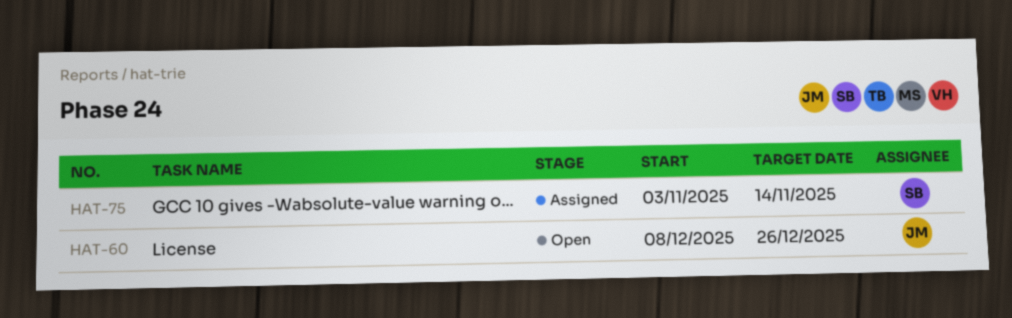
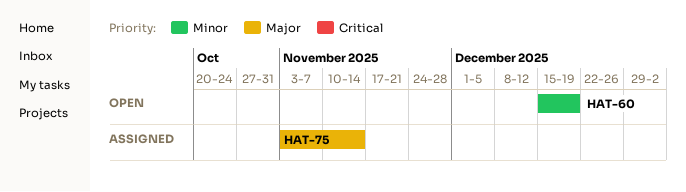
HAT-60, start: Dec 8 -> Dec 15
HAT-60, due: Dec 26 -> Dec 19

